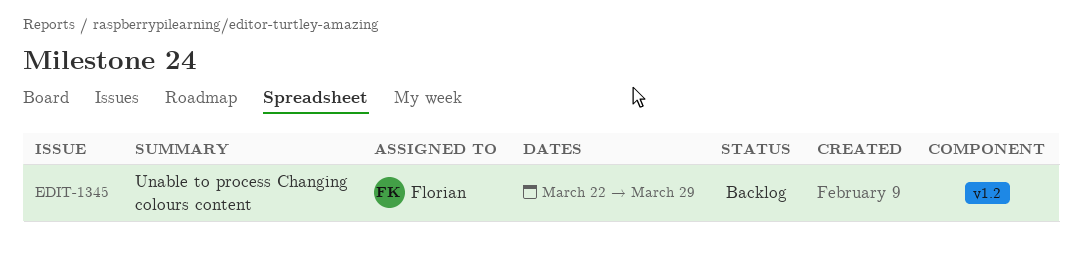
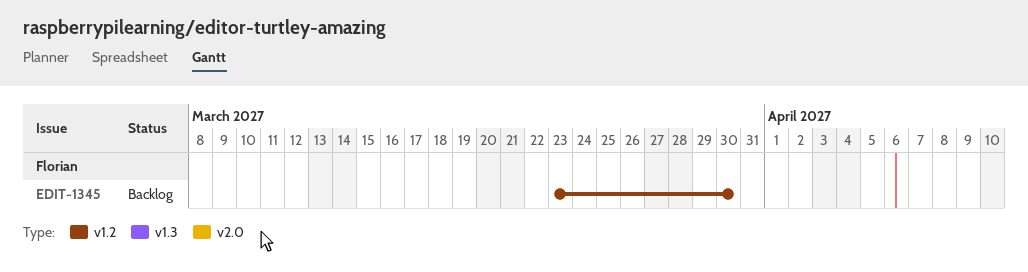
EDIT-1345, start: Mar 22 -> Mar 23
EDIT-1345, due: Mar 29 -> Mar 30

